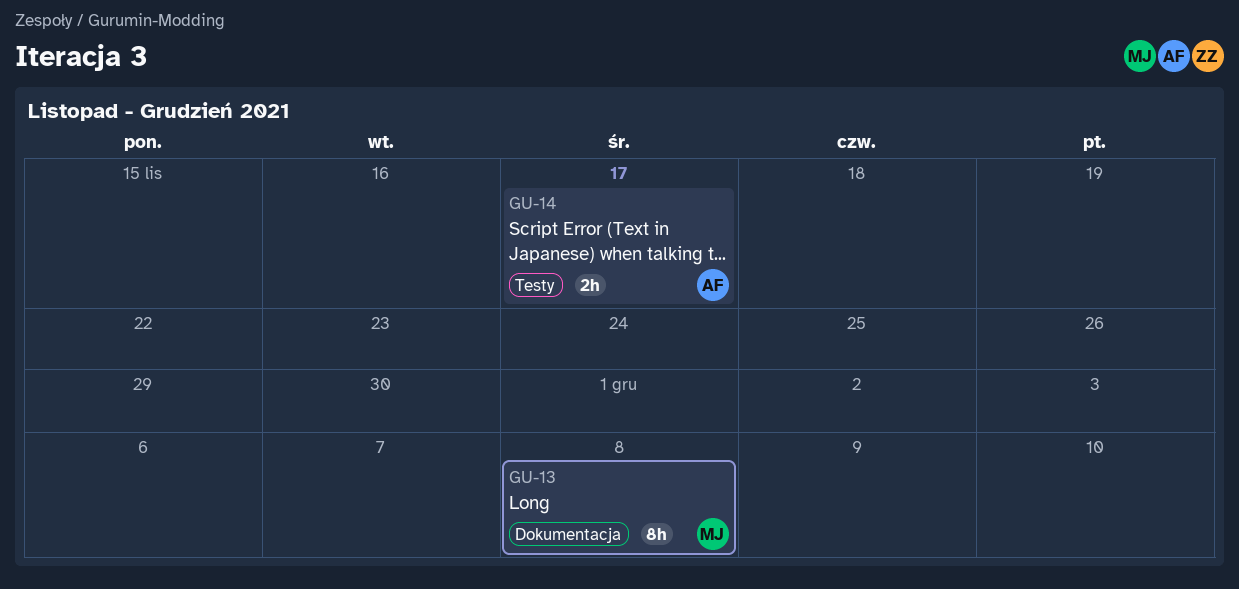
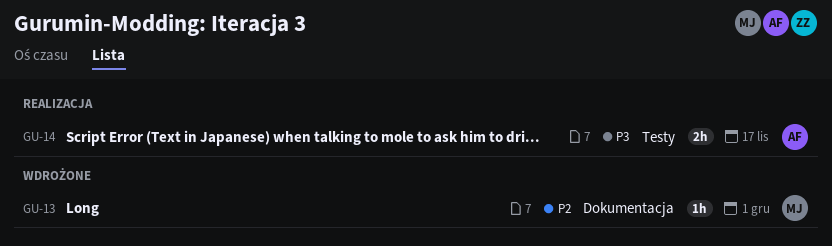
GU-13, estimate: 8h -> 1h
GU-13, due: Dec 8 -> Dec 1

